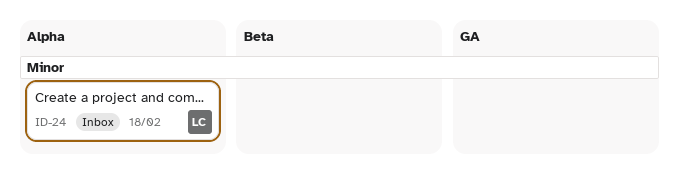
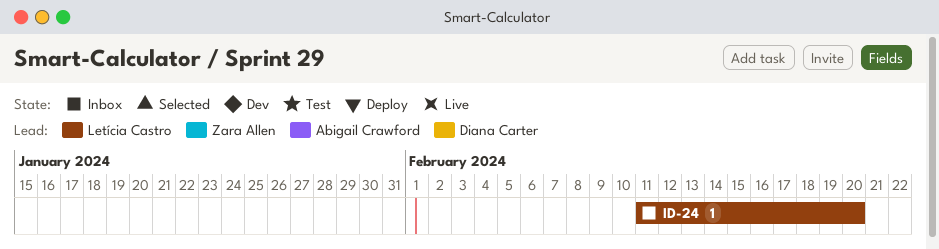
ID-24, due: Feb 18 -> Feb 20

